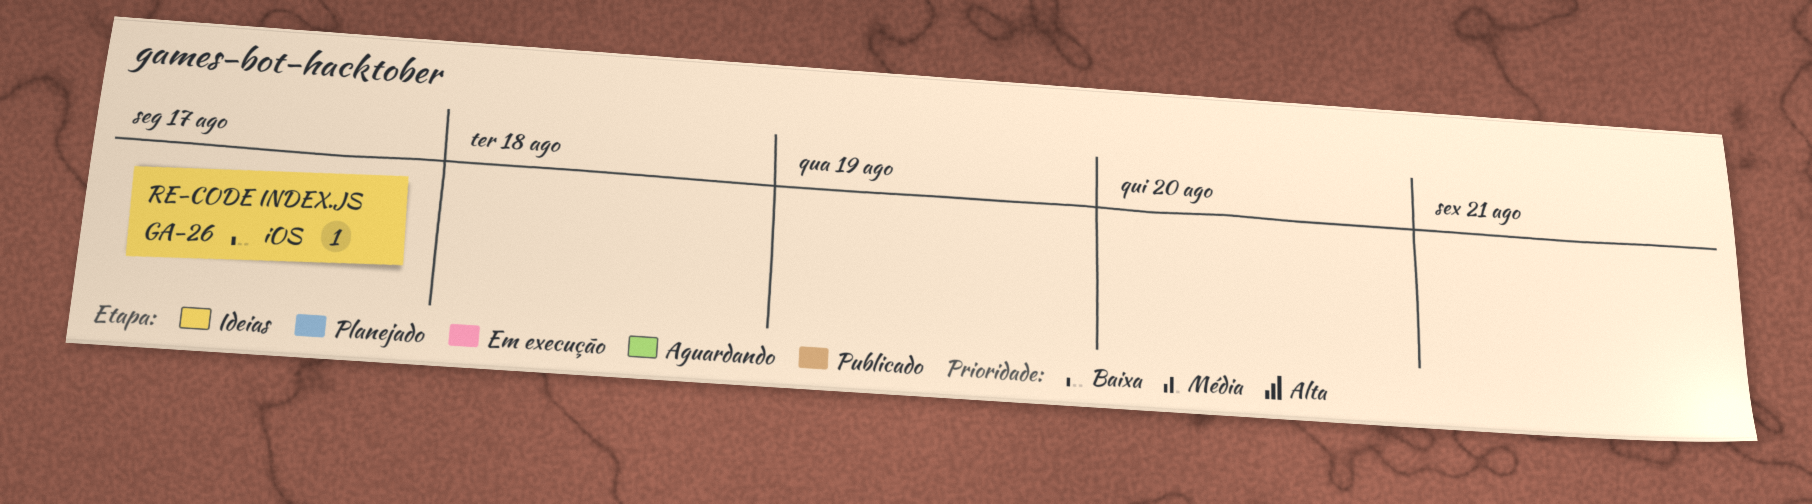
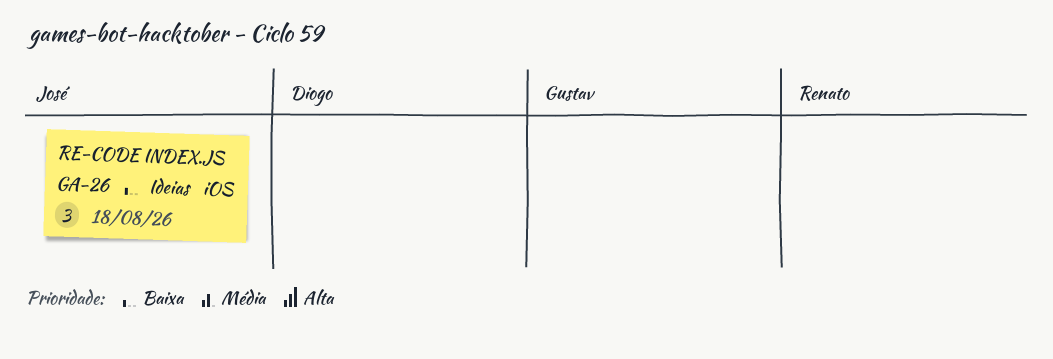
GA-26, estimate: 1 -> 3
GA-26, due: Aug 17 -> Aug 18

